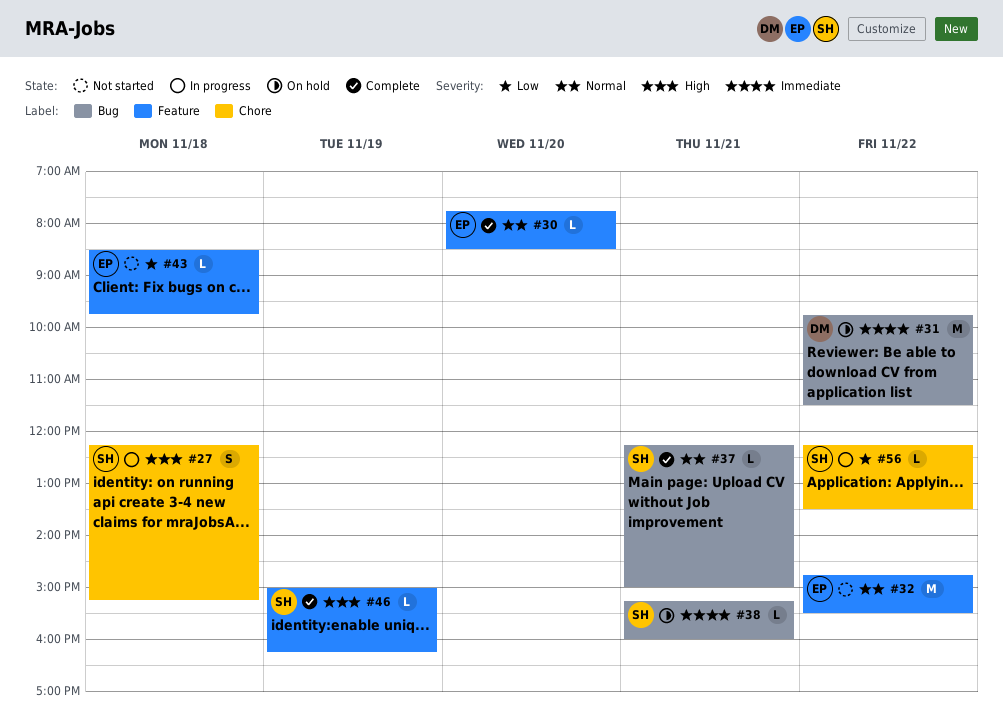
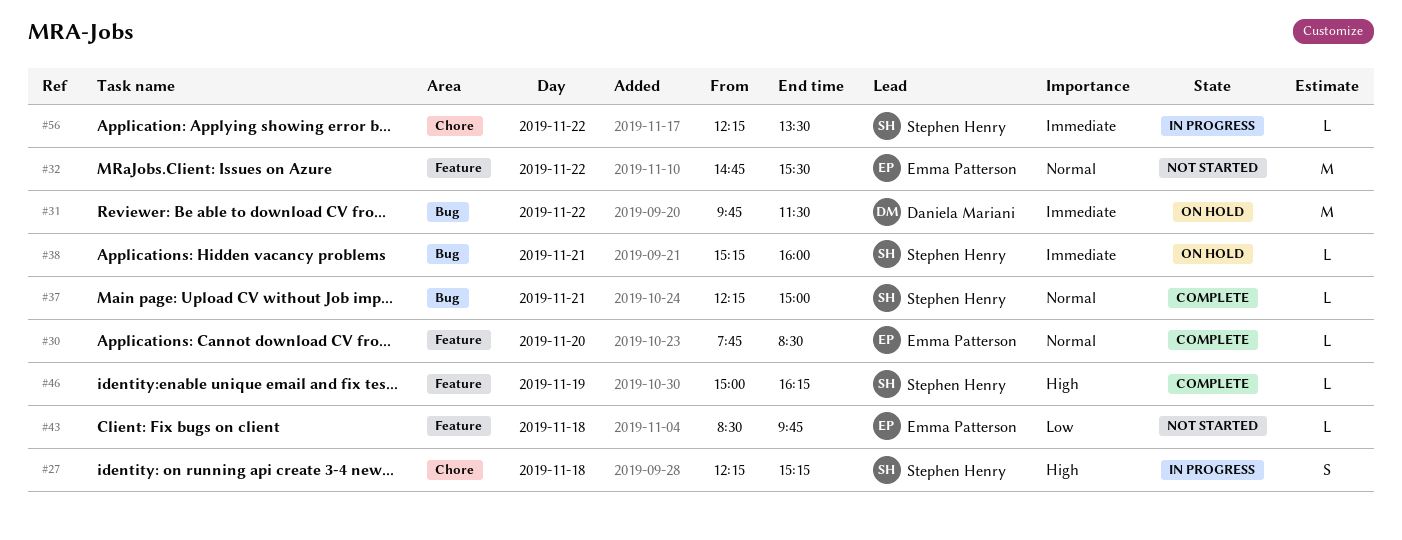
#56, priority: Low -> Immediate

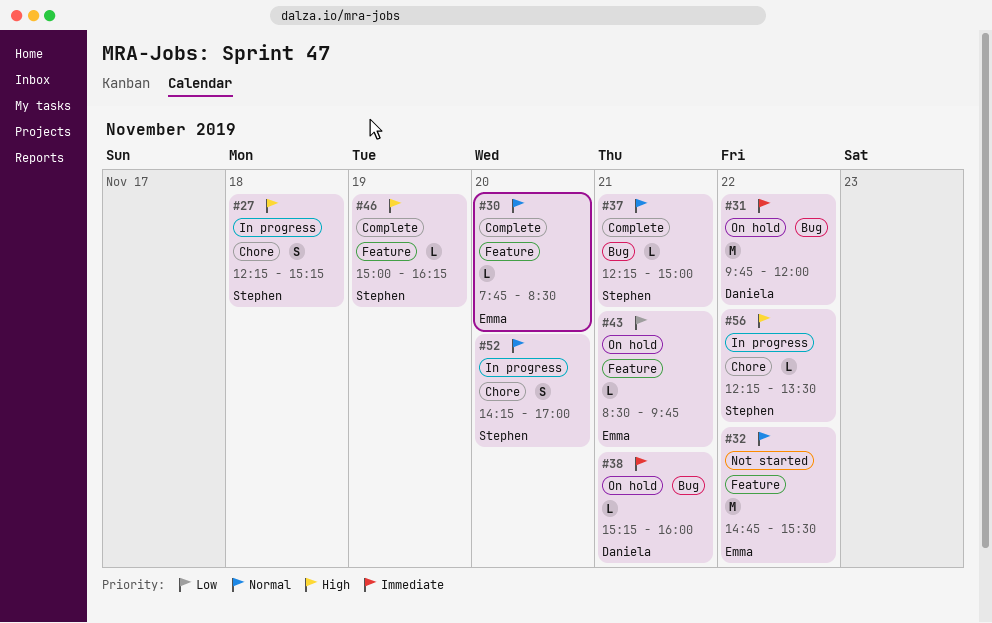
#31, ends: 11:30 -> 12:00
#38, owner: Stephen Henry -> Daniela Mariani
#43, status: Not started -> On hold
#43, day: Nov 18 -> Nov 21
#52: none -> present
#56, priority: Immediate -> High

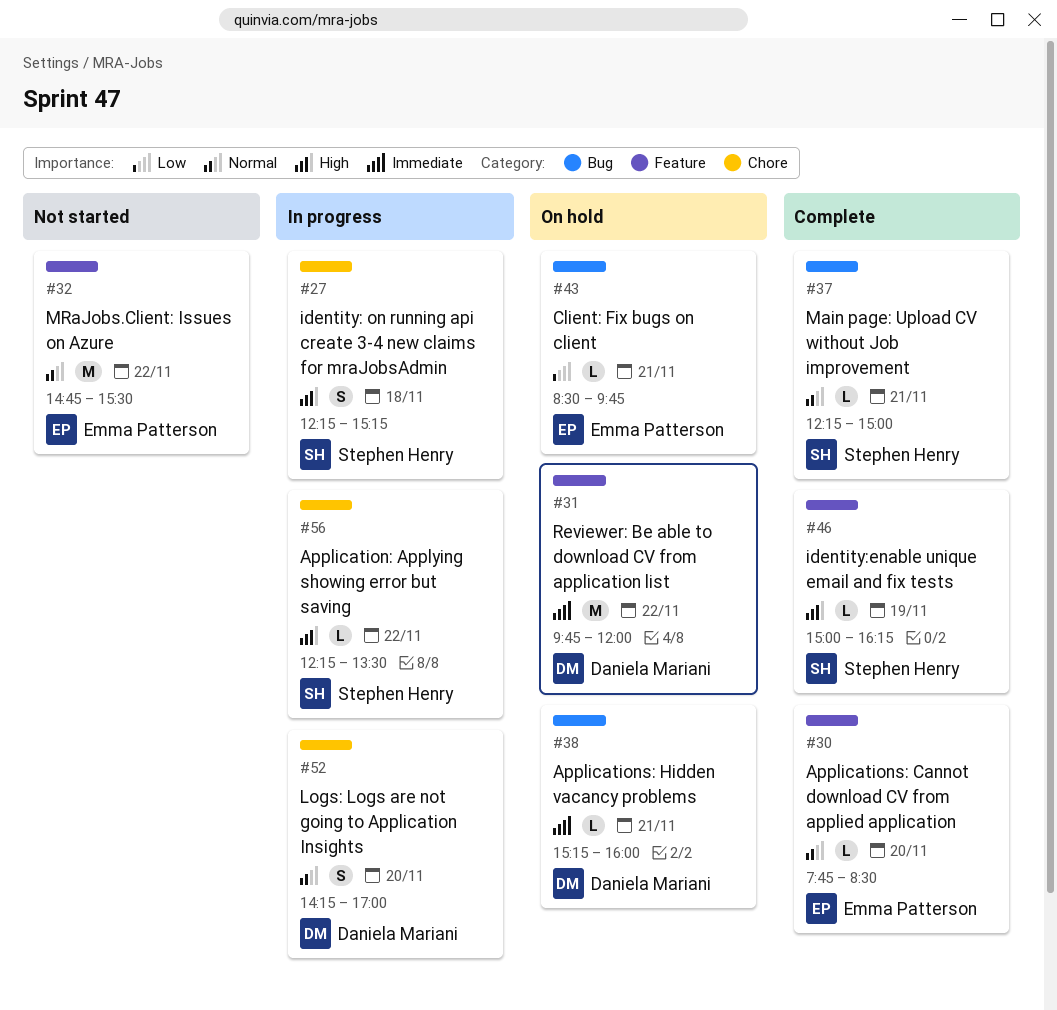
#31, label: Bug -> Feature
#43, label: Feature -> Bug
#52, owner: Stephen Henry -> Daniela Mariani

